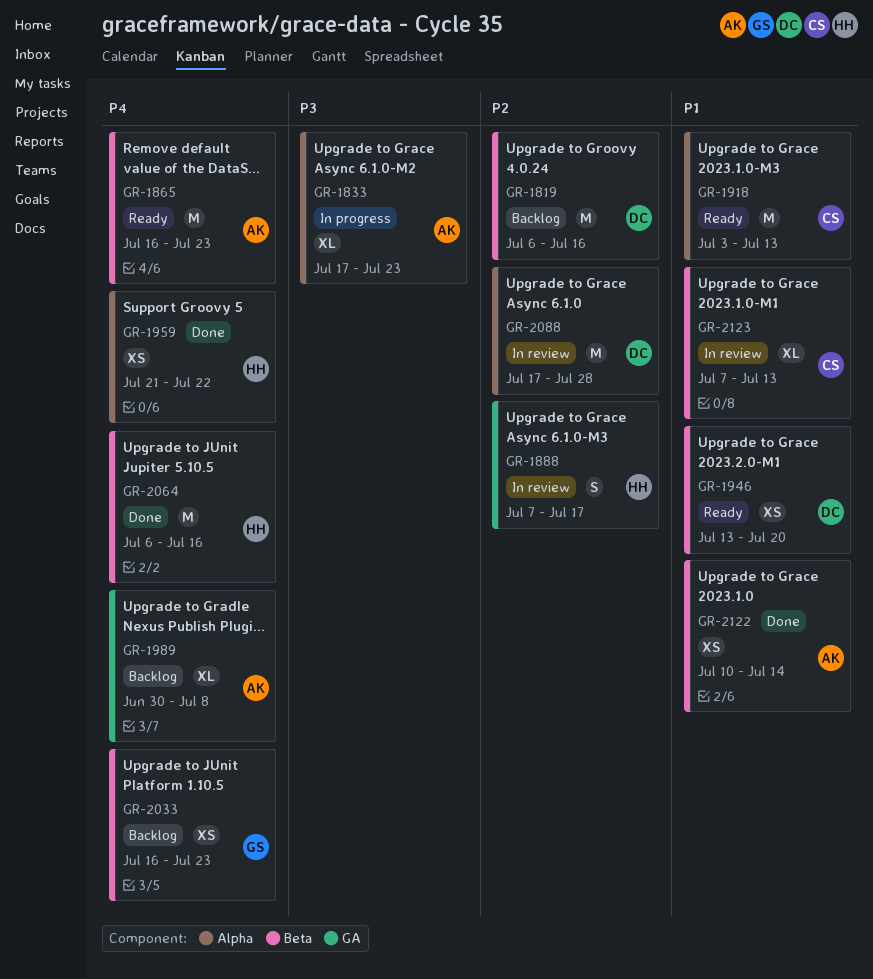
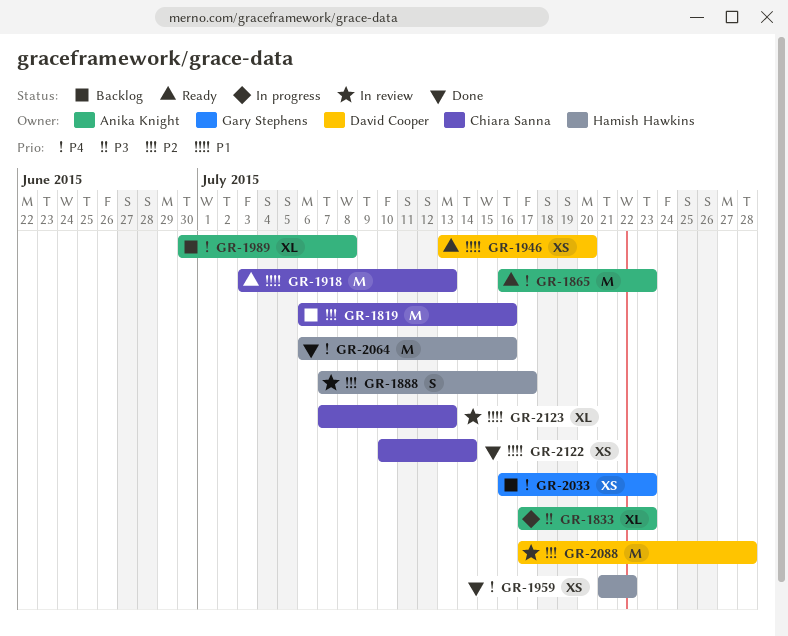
GR-1819, owner: David Cooper -> Chiara Sanna
GR-2122, owner: Anika Knight -> Chiara Sanna

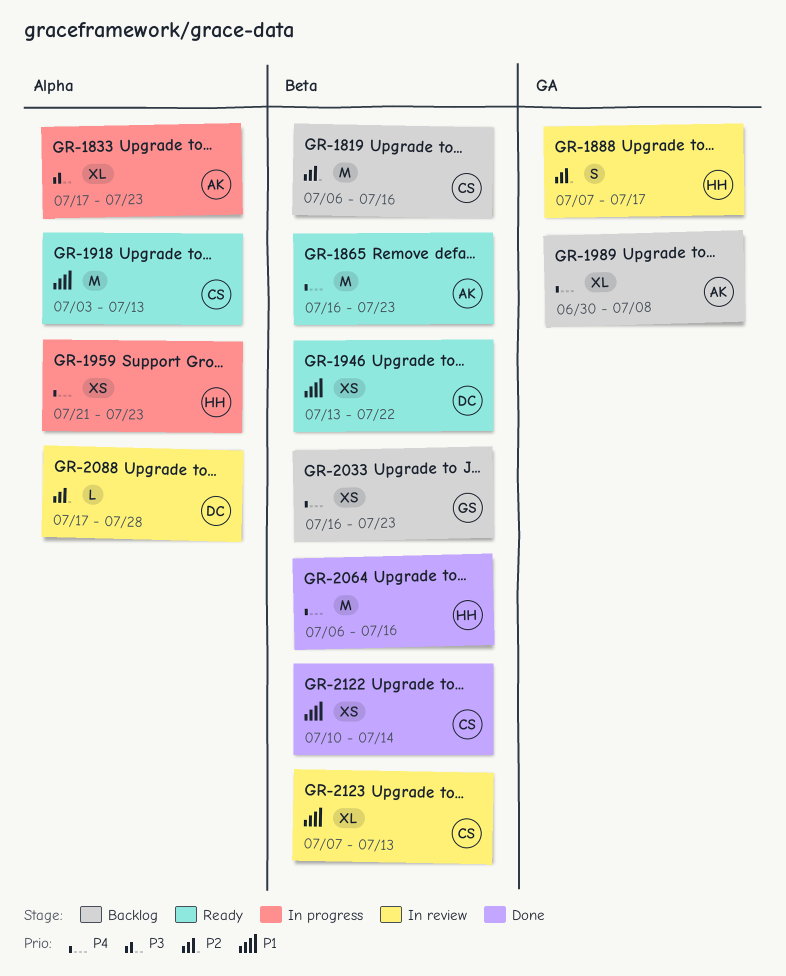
GR-1946, due: Jul 20 -> Jul 22
GR-1959, status: Done -> In progress
GR-1959, due: Jul 22 -> Jul 23
GR-2088, estimate: M -> L

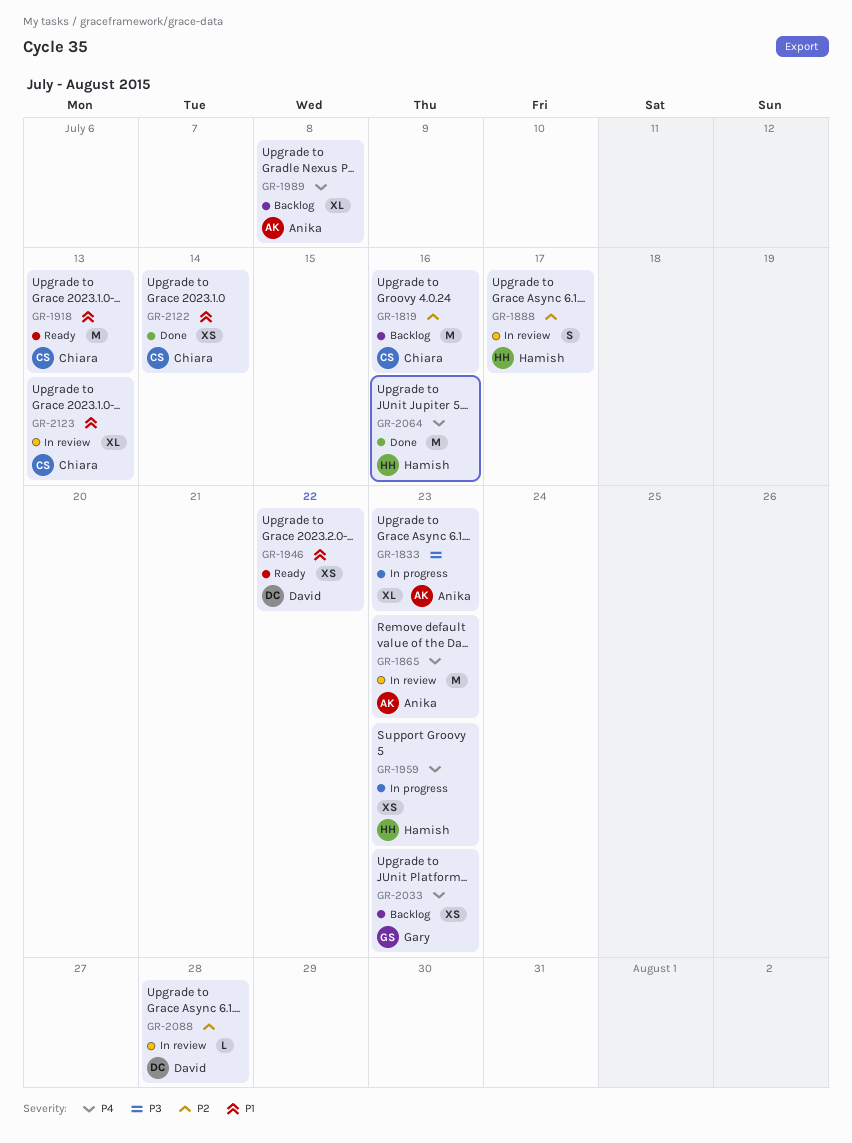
GR-1865, status: Ready -> In review

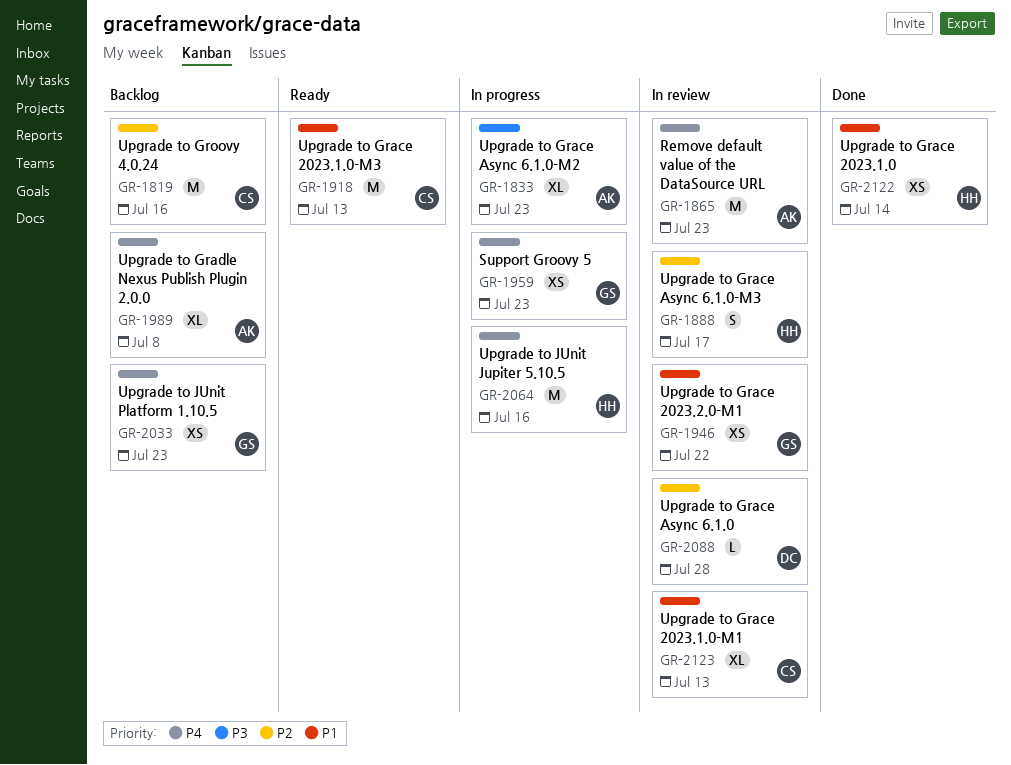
GR-1946, status: Ready -> In review
GR-1946, owner: David -> Gary
GR-1959, owner: Hamish -> Gary
GR-2064, status: Done -> In progress
GR-2122, owner: Chiara -> Hamish

